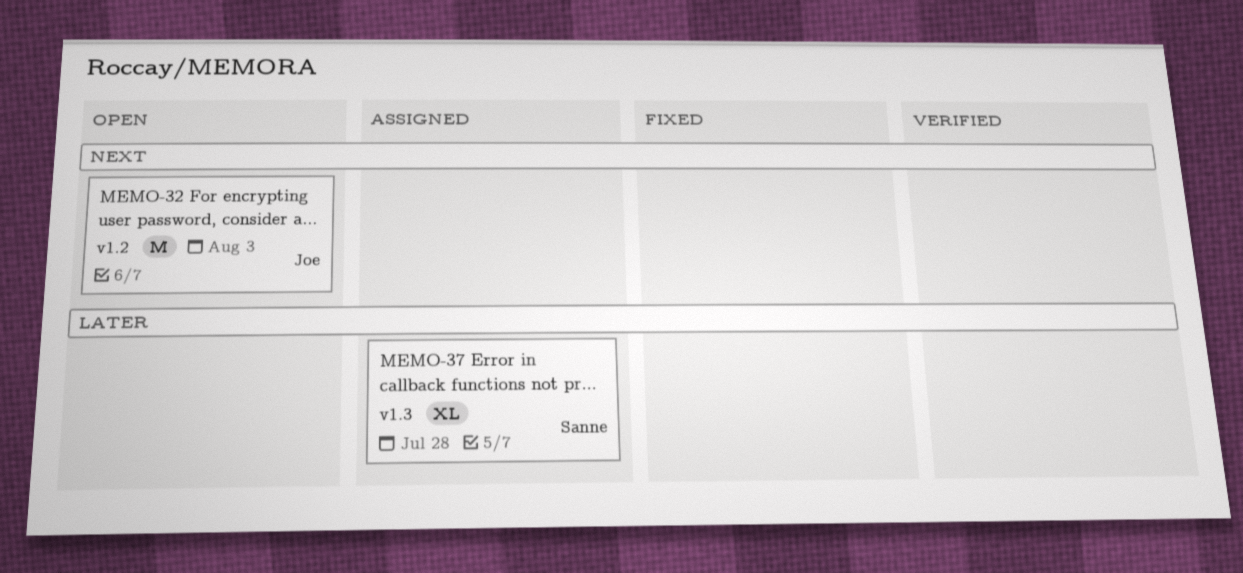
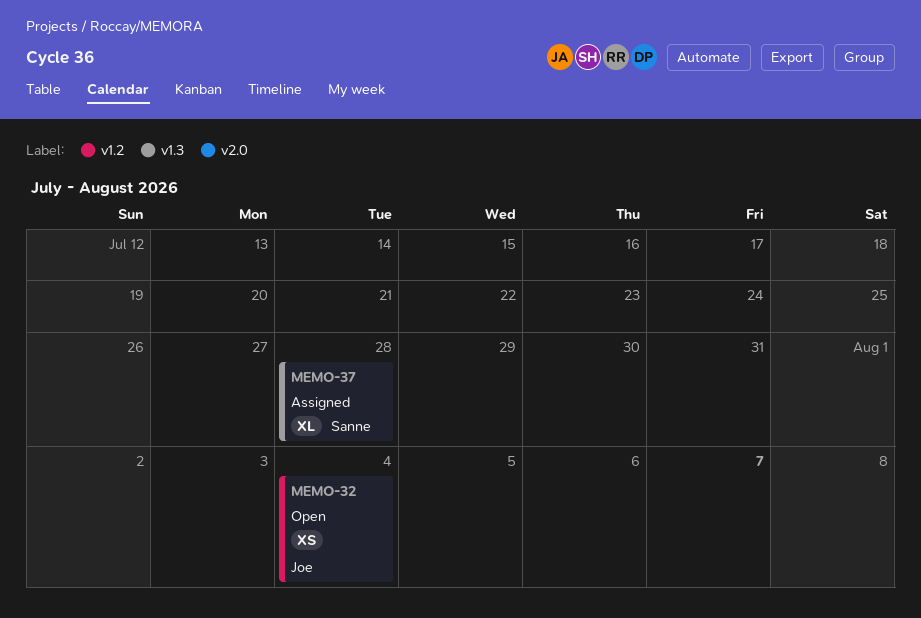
MEMO-32, estimate: M -> XS
MEMO-32, due: Aug 3 -> Aug 4

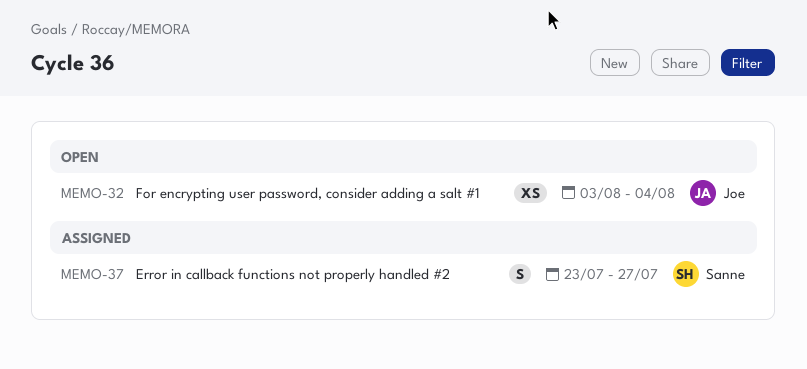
MEMO-37, estimate: XL -> S
MEMO-37, due: Jul 28 -> Jul 27

